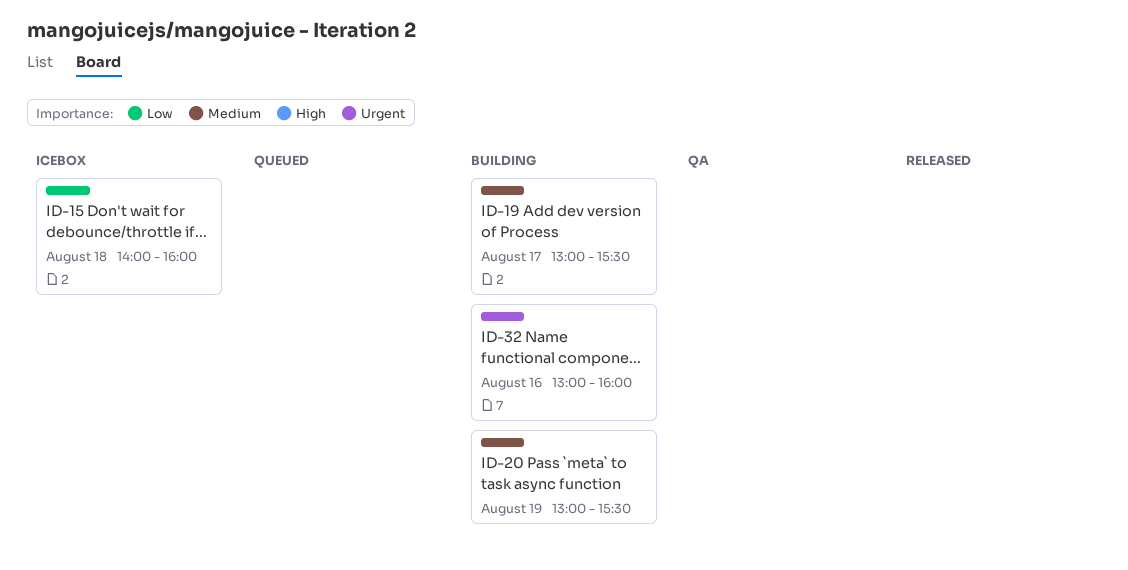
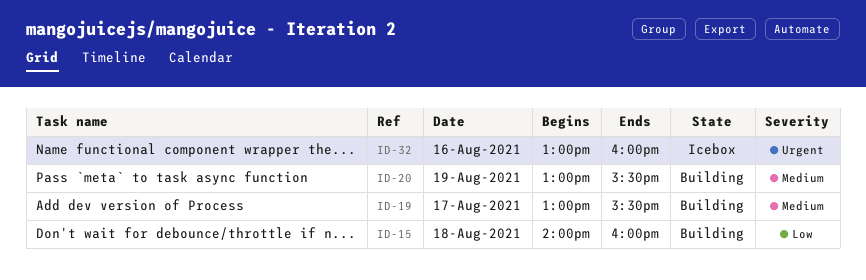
ID-15, status: Icebox -> Building
ID-32, status: Building -> Icebox

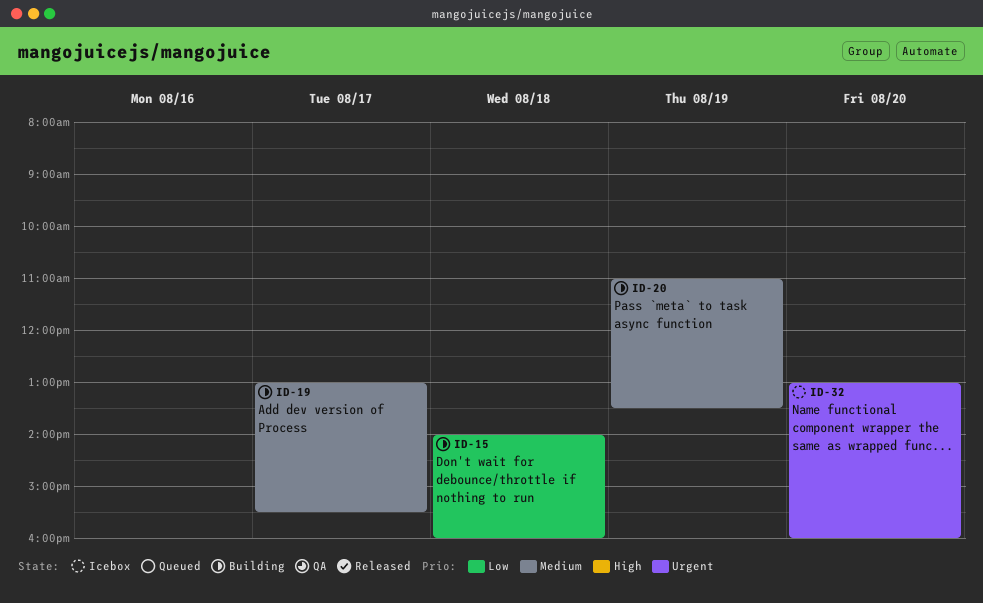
ID-20, begins: 13:00 -> 11:00
ID-20, ends: 15:30 -> 13:30
ID-32, day: Aug 16 -> Aug 20

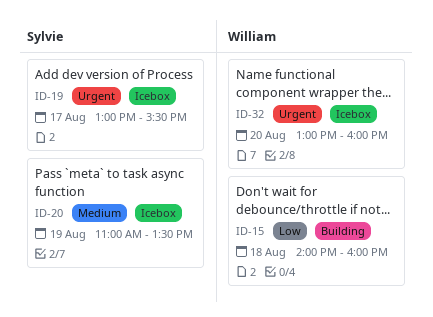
ID-19, status: Building -> Icebox
ID-19, priority: Medium -> Urgent
ID-20, status: Building -> Icebox

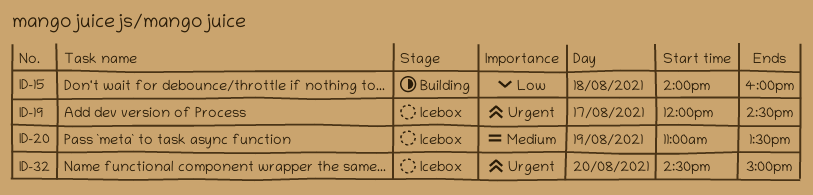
ID-19, begins: 13:00 -> 12:00
ID-19, ends: 15:30 -> 14:30
ID-32, begins: 13:00 -> 14:30
ID-32, ends: 16:00 -> 15:00

